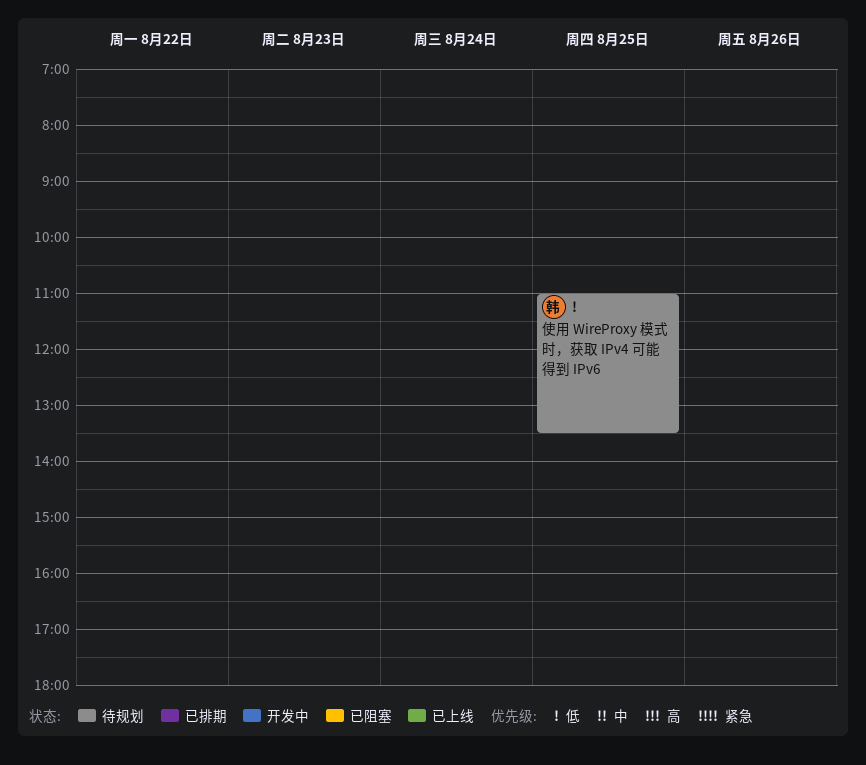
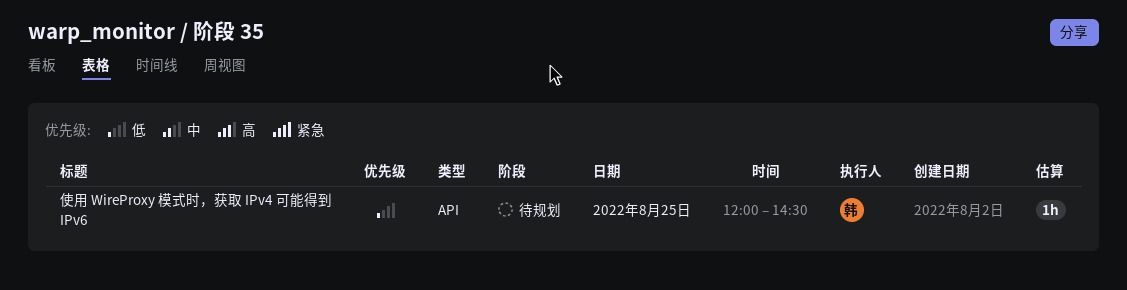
使用 WireProxy 模式时，获取 IPv4 可能得到 IPv6, begins: 11:00 -> 12:00
使用 WireProxy 模式时，获取 IPv4 可能得到 IPv6, ends: 13:30 -> 14:30

